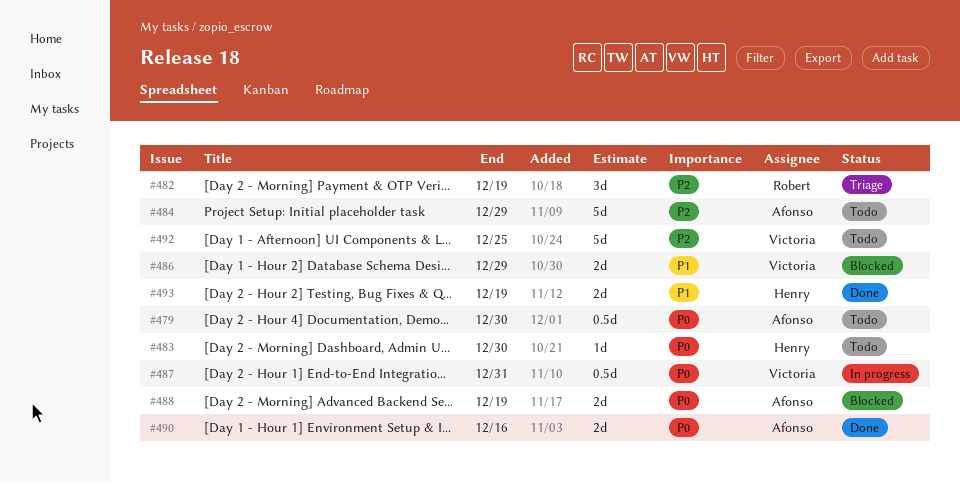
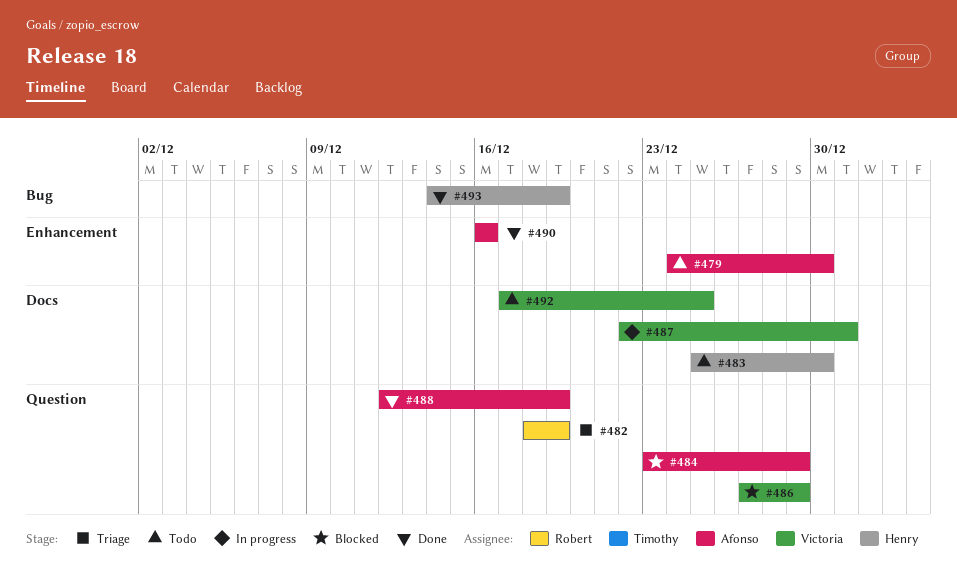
#484, status: Todo -> Blocked
#488, status: Blocked -> Done

